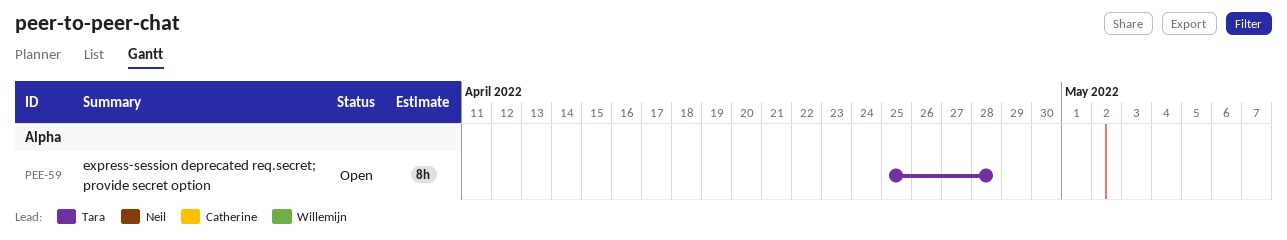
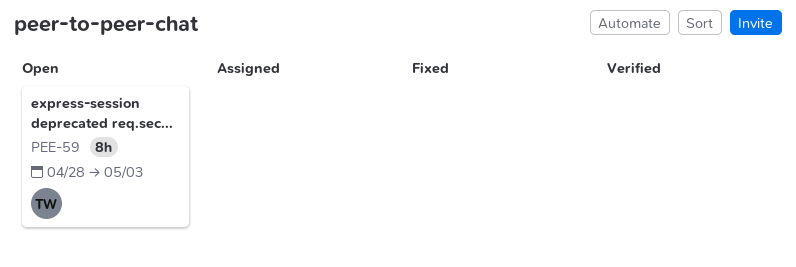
PEE-59, start: Apr 25 -> Apr 28
PEE-59, due: Apr 28 -> May 3

